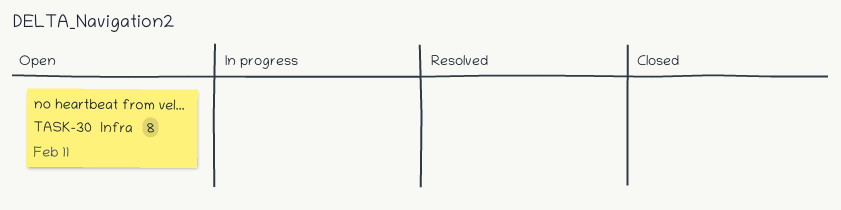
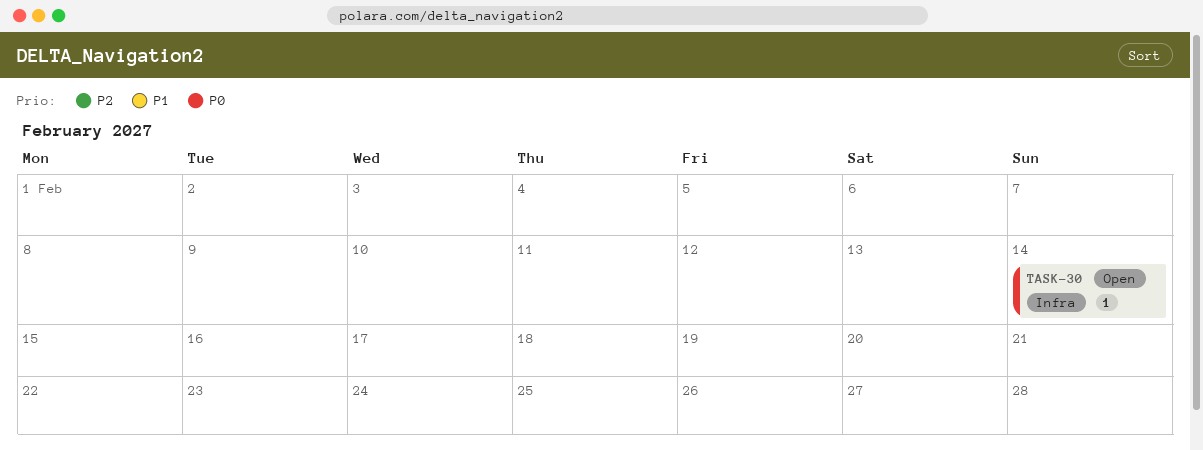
TASK-30, estimate: 8 -> 1
TASK-30, due: Feb 11 -> Feb 14

